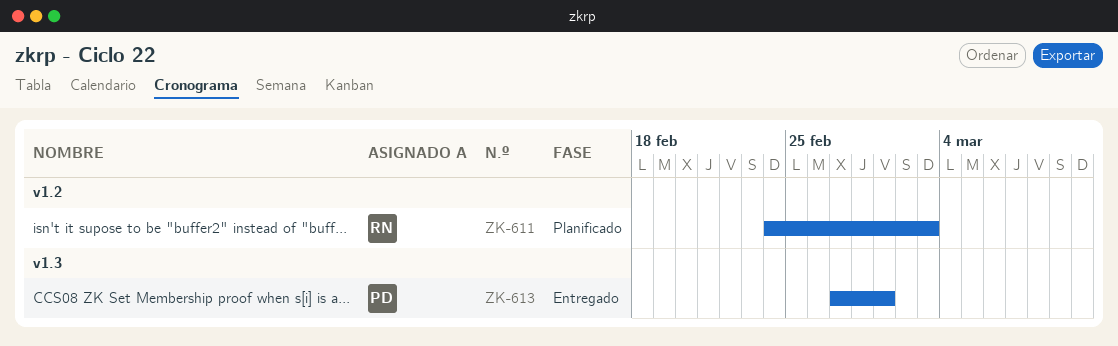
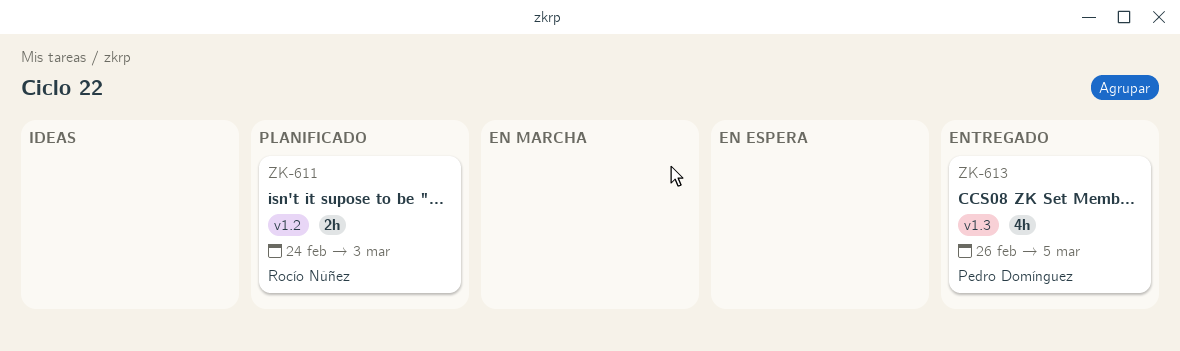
ZK-613, start: Feb 27 -> Feb 26
ZK-613, due: Mar 1 -> Mar 5

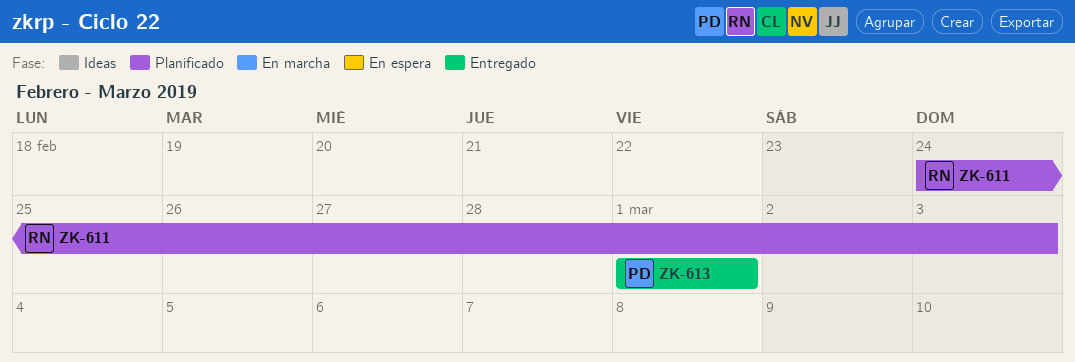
ZK-613, start: Feb 26 -> Mar 1
ZK-613, due: Mar 5 -> Mar 1

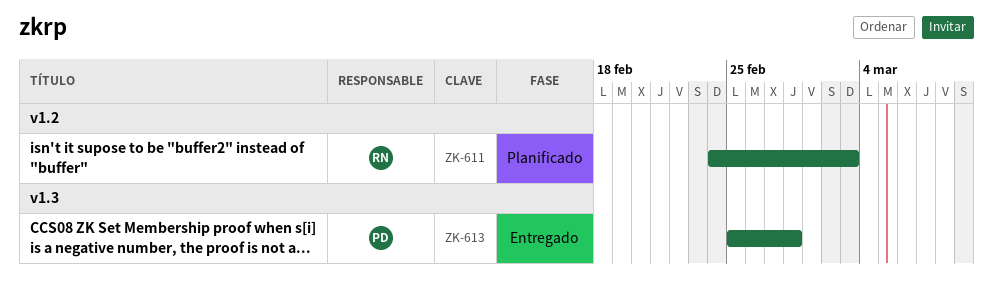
ZK-613, start: Mar 1 -> Feb 25
ZK-613, due: Mar 1 -> Feb 28

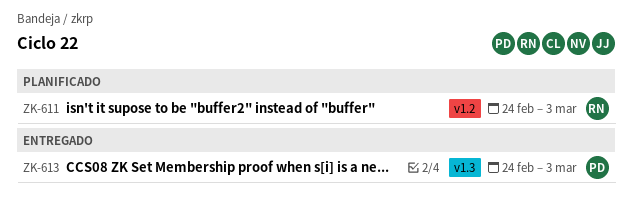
ZK-613, start: Feb 25 -> Feb 24
ZK-613, due: Feb 28 -> Mar 3

